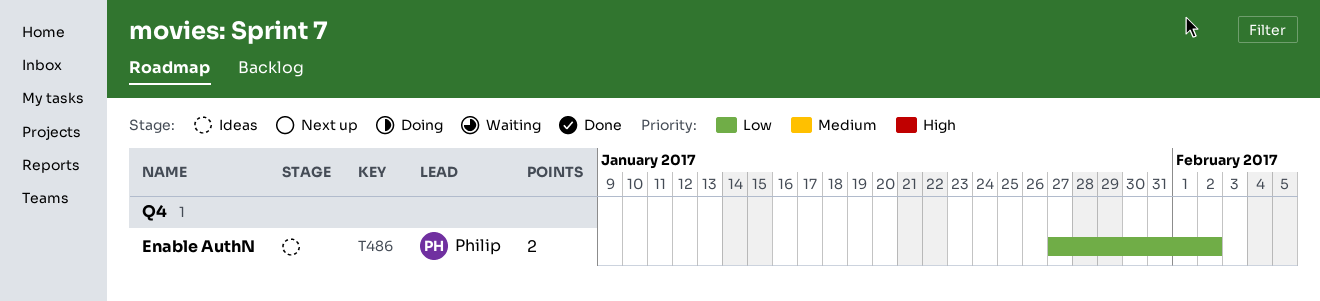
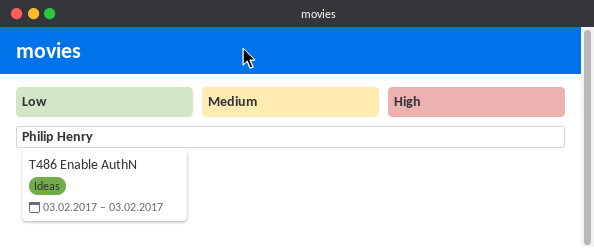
T486, start: Jan 27 -> Feb 3
T486, due: Feb 2 -> Feb 3

